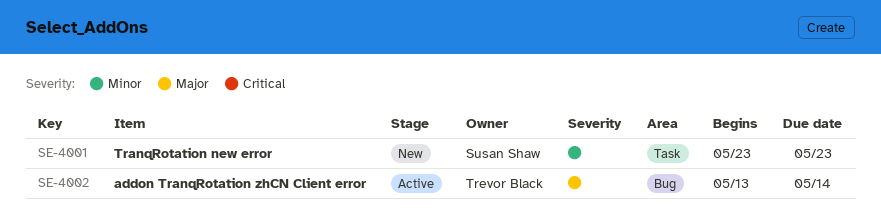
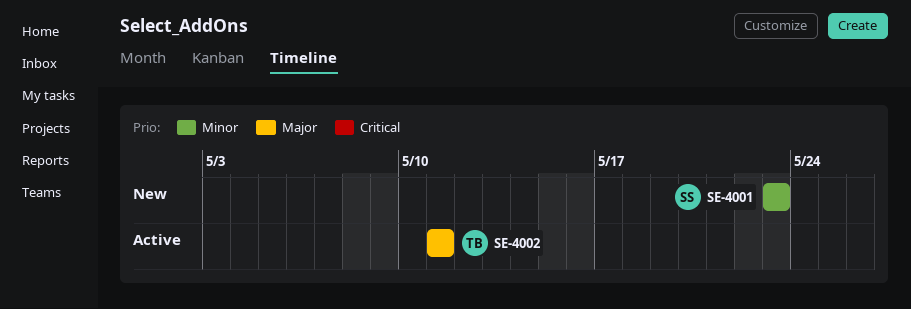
SE-4002, start: May 13 -> May 11
SE-4002, due: May 14 -> May 11

